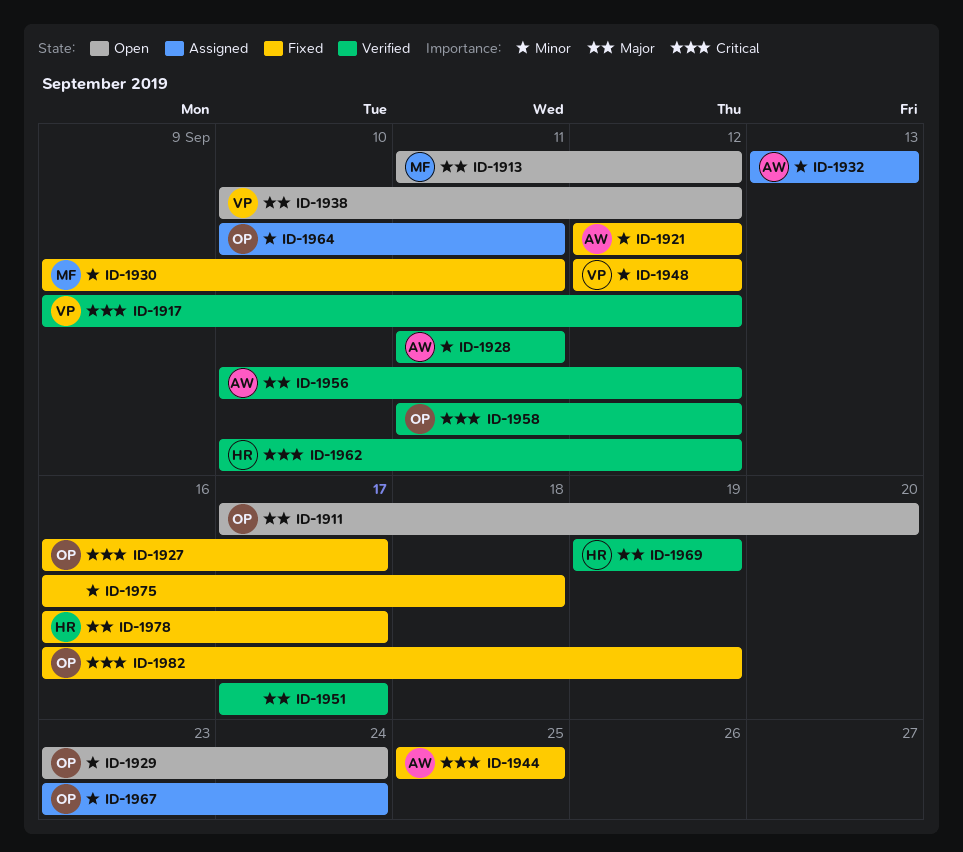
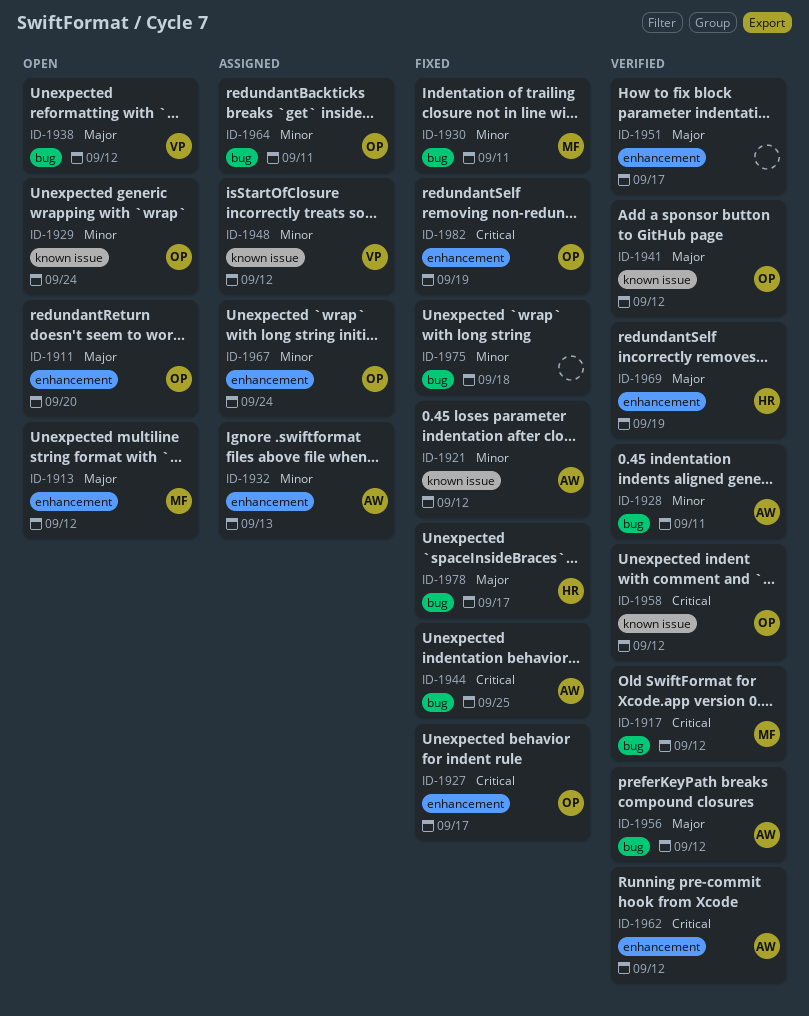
ID-1917, owner: VP -> MF
ID-1941: none -> present
ID-1948, status: Fixed -> Assigned
ID-1962, owner: HR -> AW

